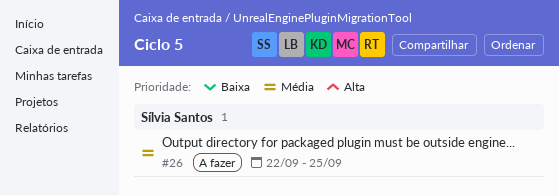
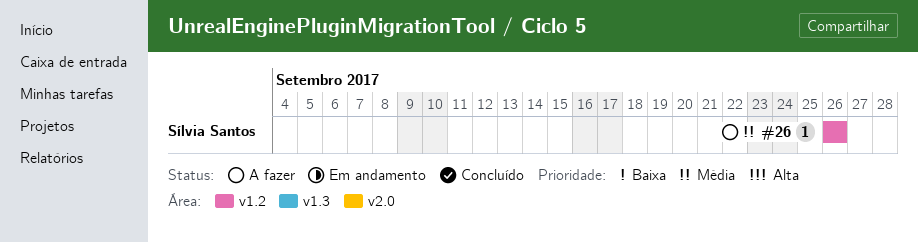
#26, start: Sep 22 -> Sep 26
#26, due: Sep 25 -> Sep 26

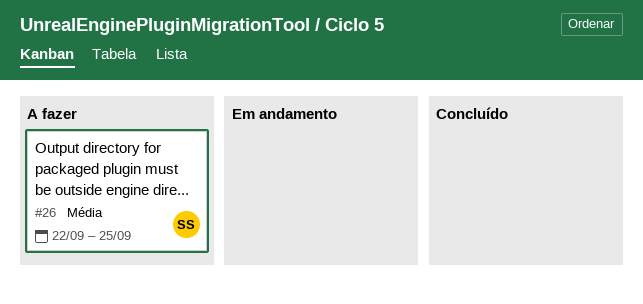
#26, start: Sep 26 -> Sep 22
#26, due: Sep 26 -> Sep 25

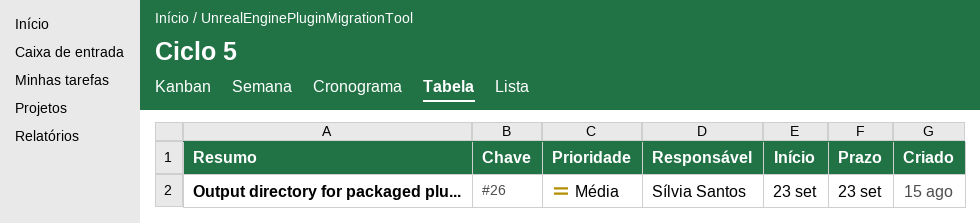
#26, start: Sep 22 -> Sep 23
#26, due: Sep 25 -> Sep 23

